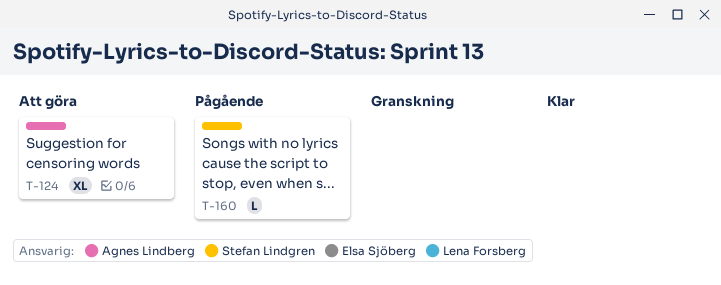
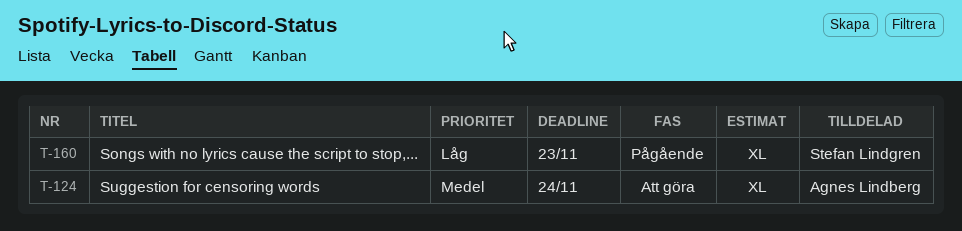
T-160, estimate: L -> XL

